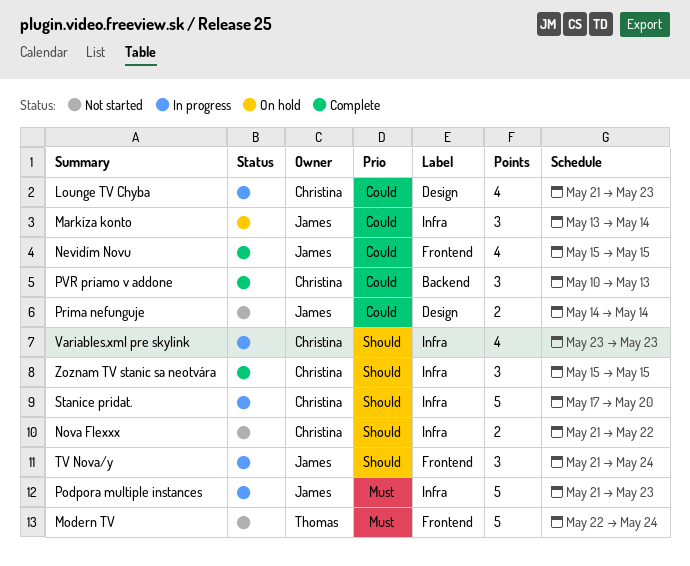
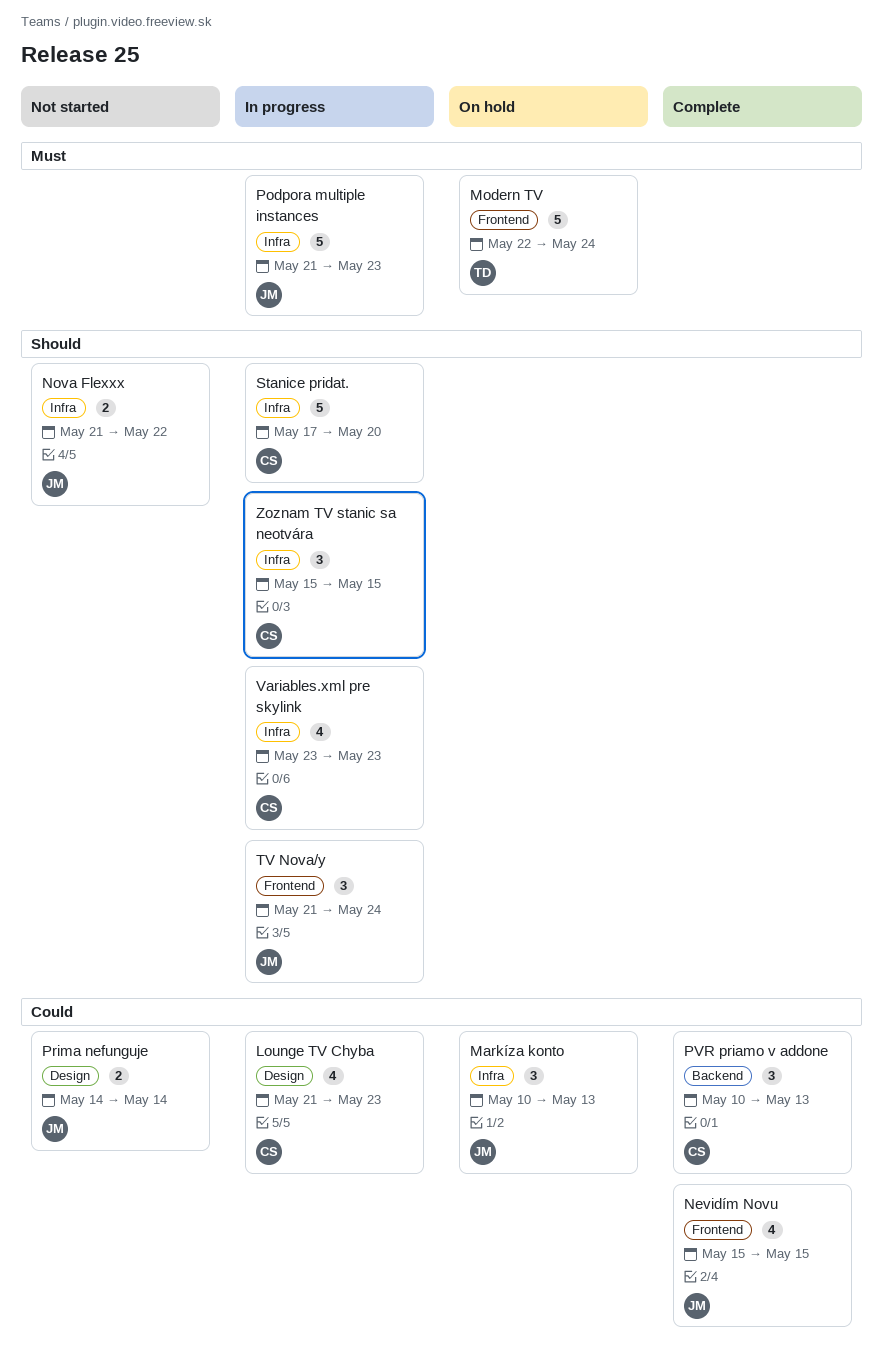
Markíza konto, start: May 13 -> May 10
Markíza konto, due: May 14 -> May 13
Modern TV, status: Not started -> On hold
Nova Flexxx, owner: Christina -> James
Zoznam TV stanic sa neotvára, status: Complete -> In progress

